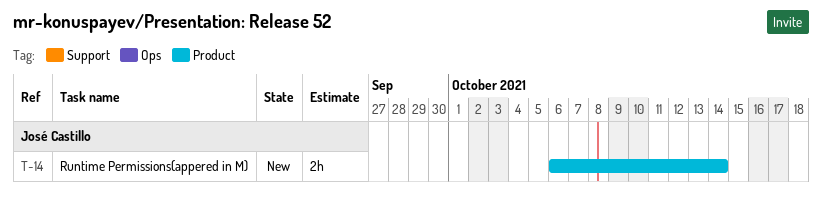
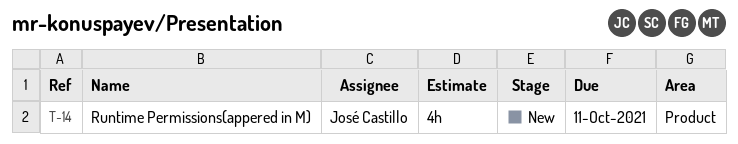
T-14, estimate: 2h -> 4h
T-14, due: Oct 14 -> Oct 11

